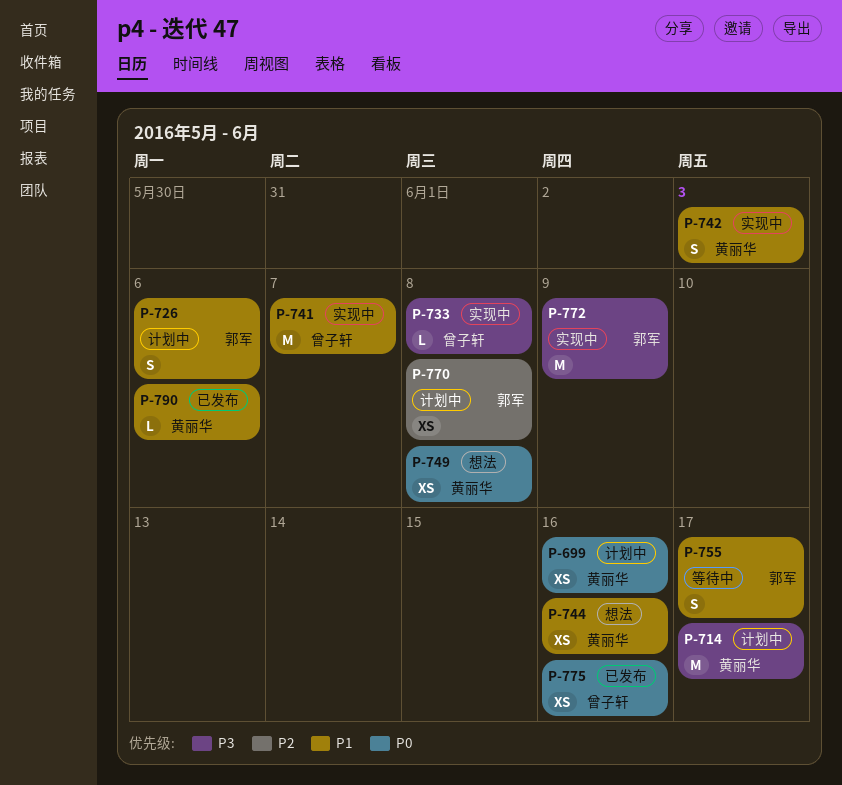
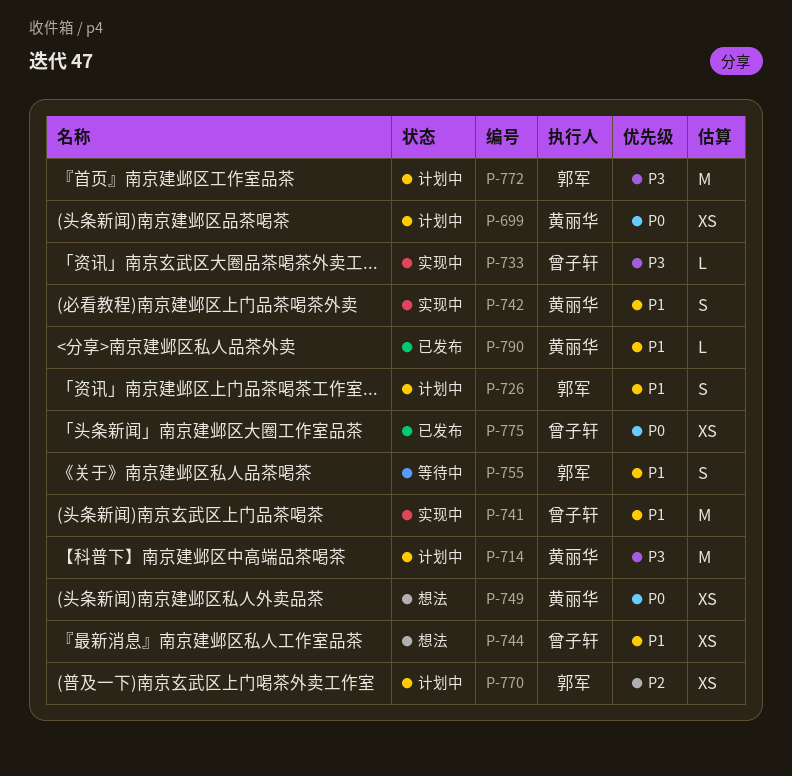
P-744, owner: 黄丽华 -> 曾子轩
P-772, status: 实现中 -> 计划中

